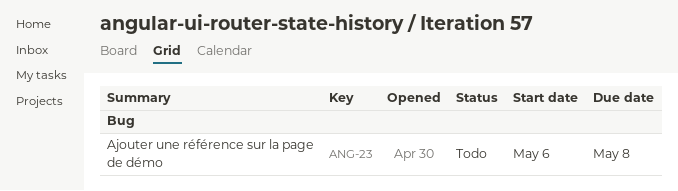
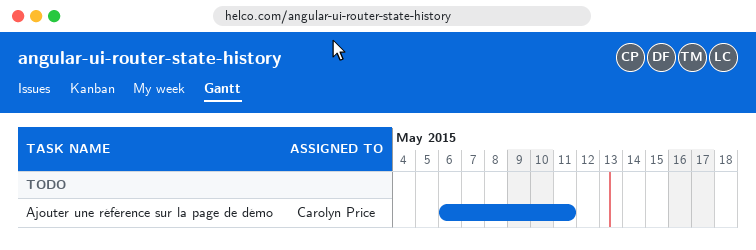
Ajouter une référence sur la page de démo, due: May 8 -> May 11

